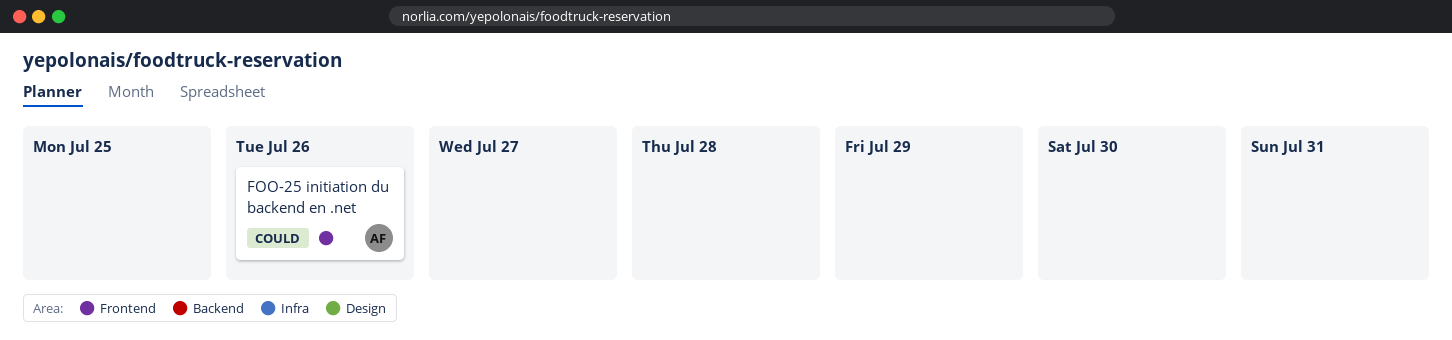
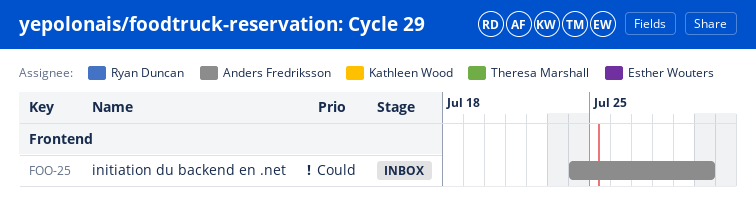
FOO-25, due: Jul 26 -> Jul 30

